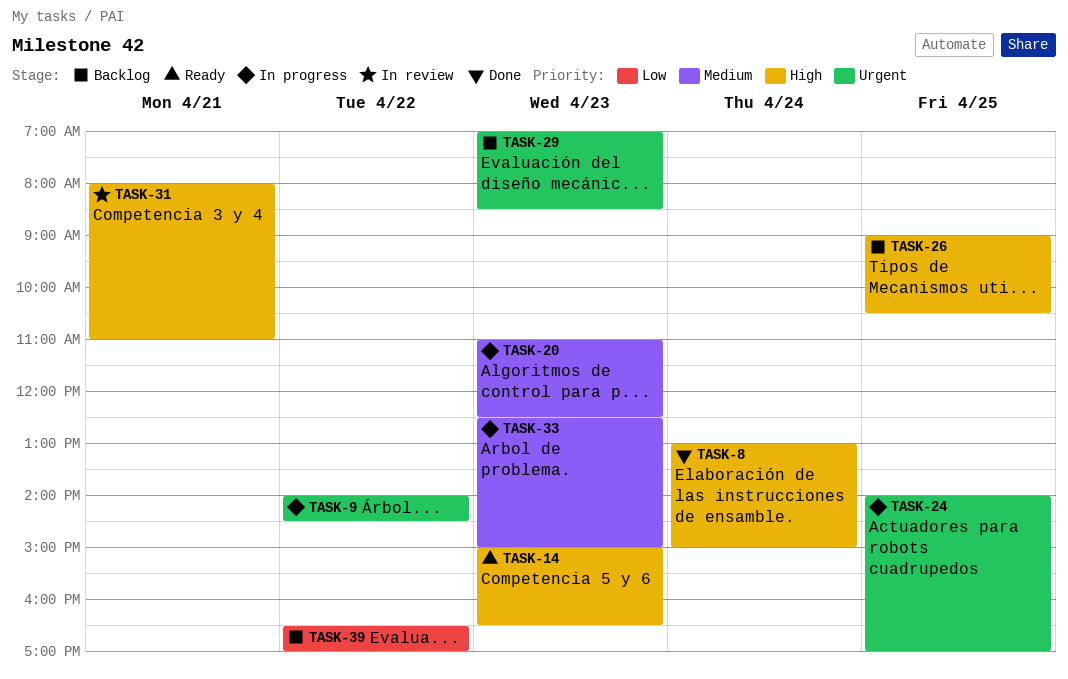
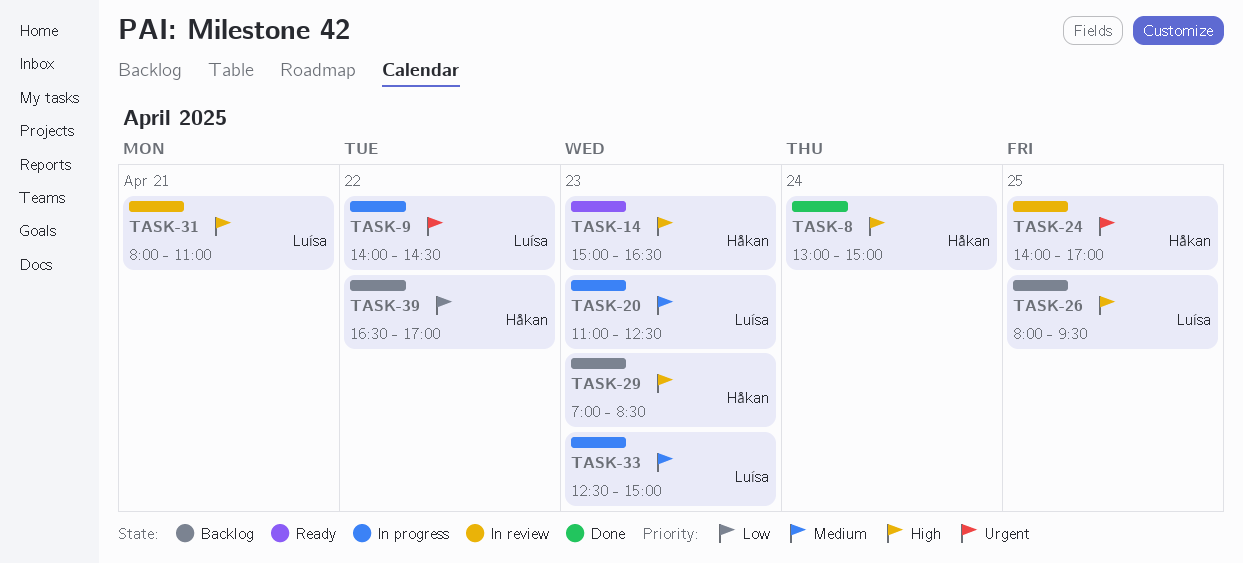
TASK-24, status: In progress -> In review
TASK-26, begins: 09:00 -> 08:00
TASK-26, ends: 10:30 -> 09:30
TASK-29, priority: Urgent -> High

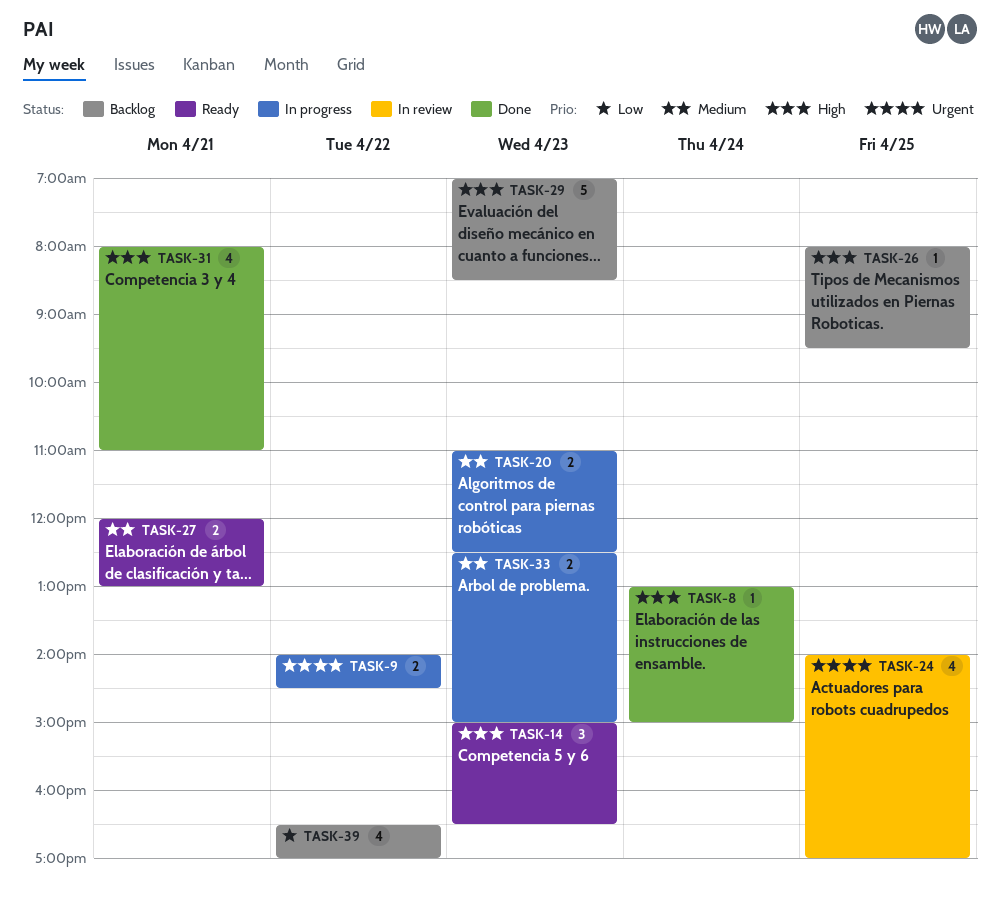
TASK-27: none -> present
TASK-31, status: In review -> Done

